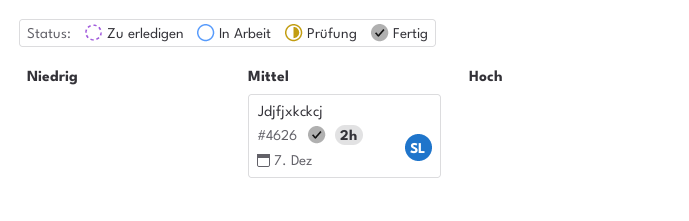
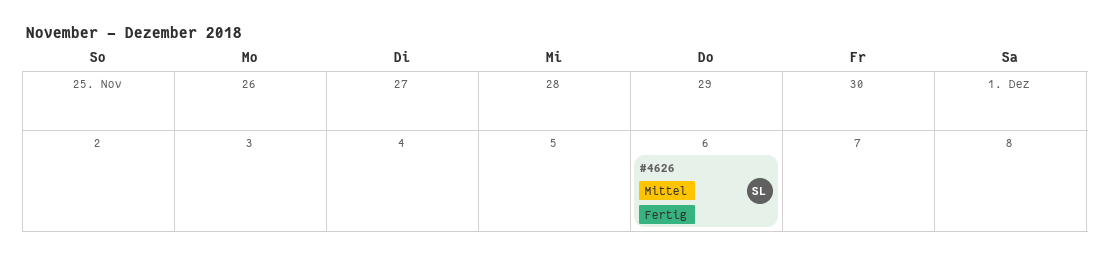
#4626, due: Dec 7 -> Dec 6

